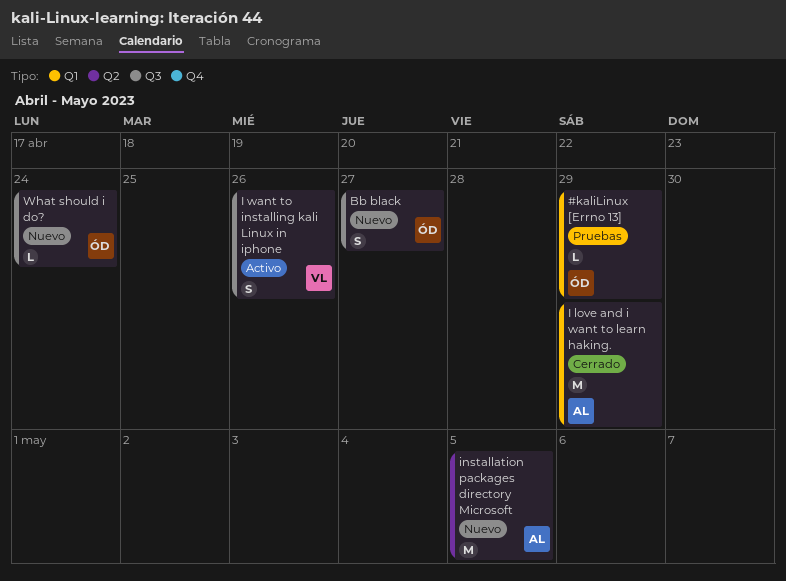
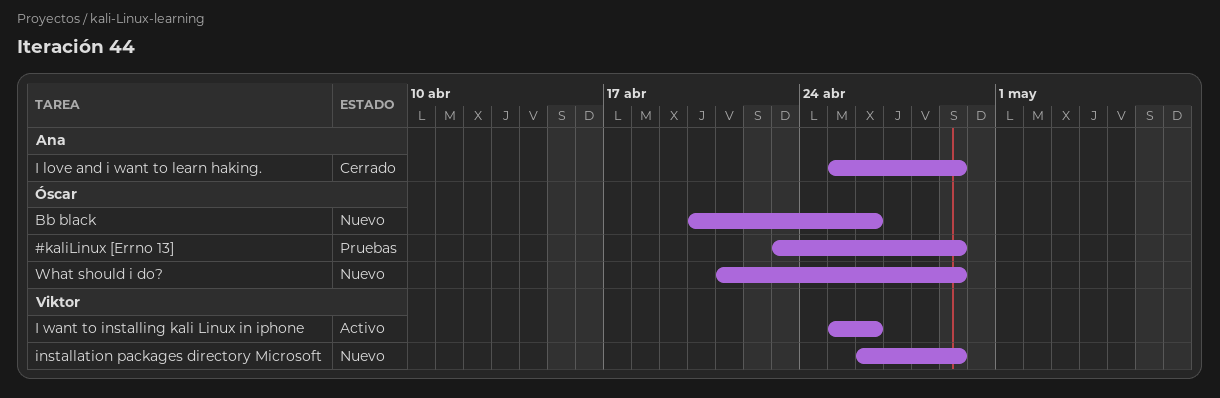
Bb black, due: Apr 27 -> Apr 26
installation packages directory Microsoft, owner: Ana -> Viktor
installation packages directory Microsoft, due: May 5 -> Apr 29
What should i do?, due: Apr 24 -> Apr 29

